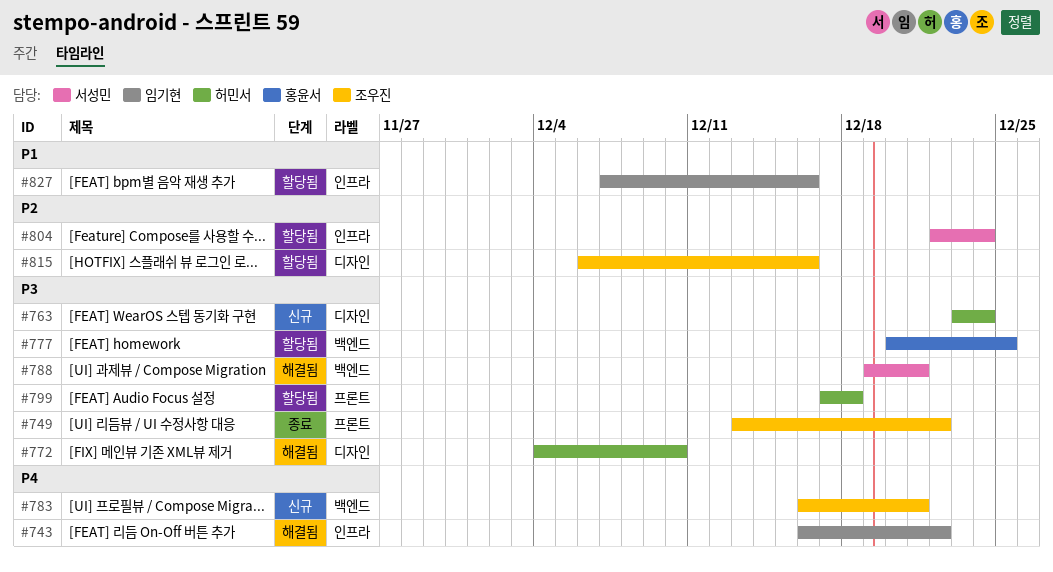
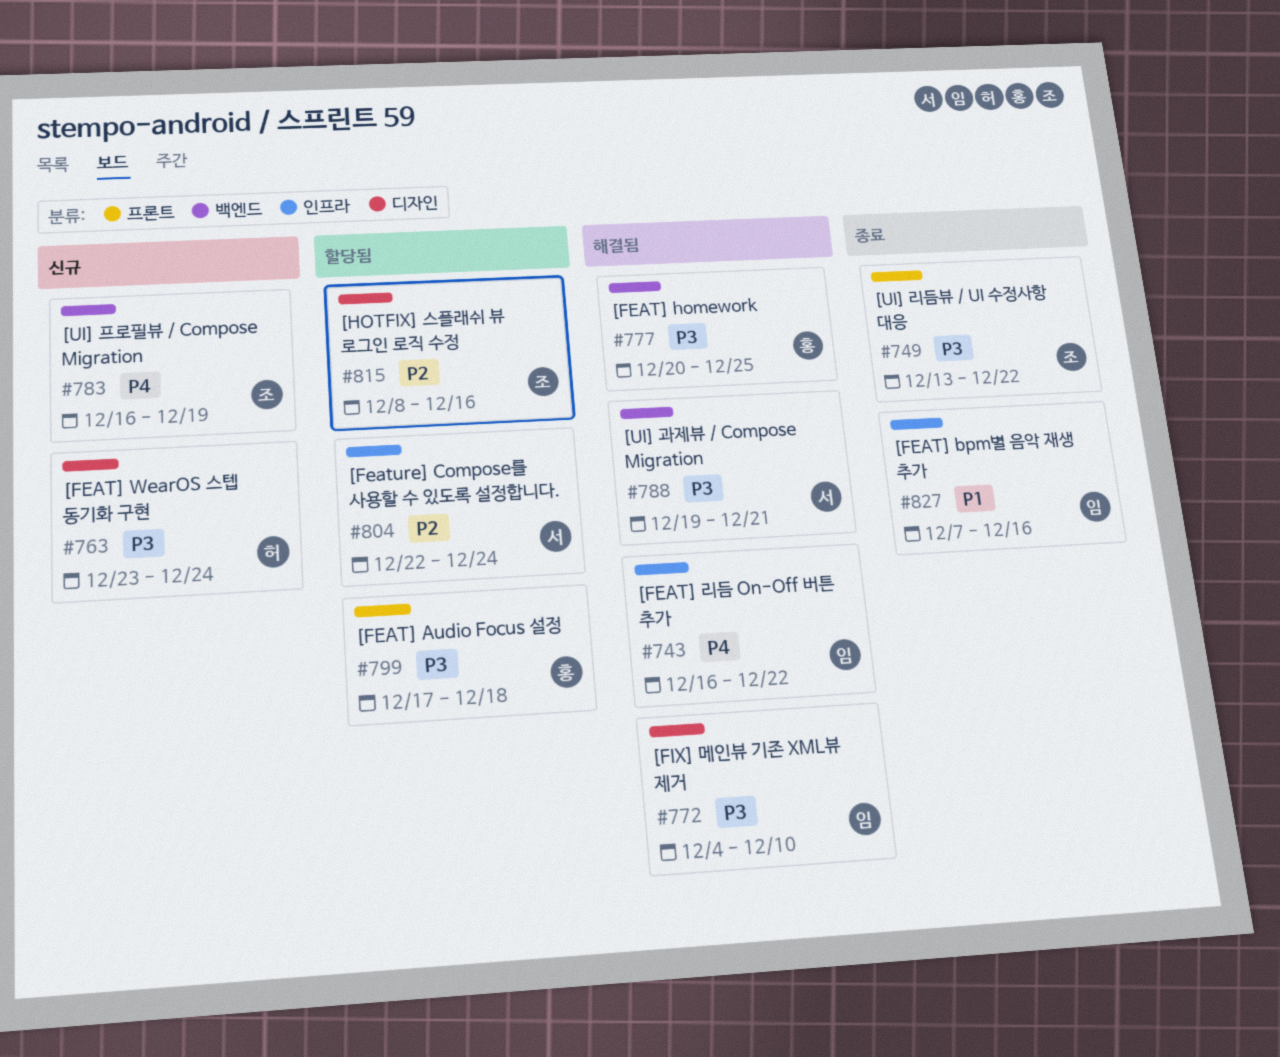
#772, owner: 허민서 -> 임기현
#777, status: 할당됨 -> 해결됨
#783, due: Dec 21 -> Dec 19
#799, owner: 허민서 -> 홍윤서
#815, start: Dec 6 -> Dec 8
#827, status: 할당됨 -> 종료

